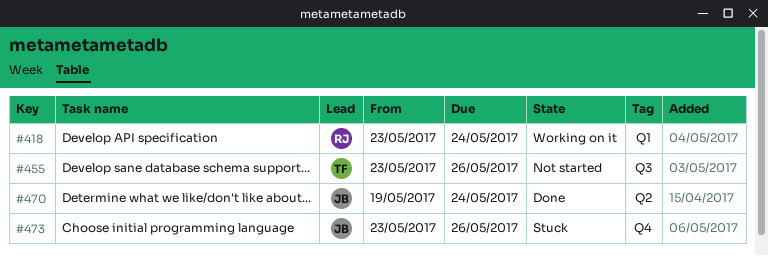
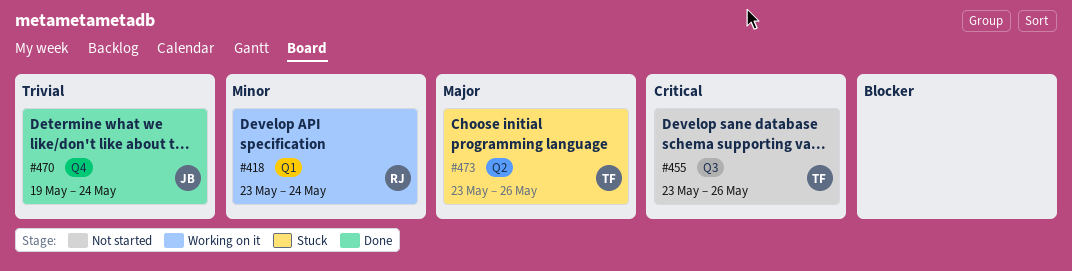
#470, label: Q2 -> Q4
#473, owner: JB -> TF
#473, label: Q4 -> Q2

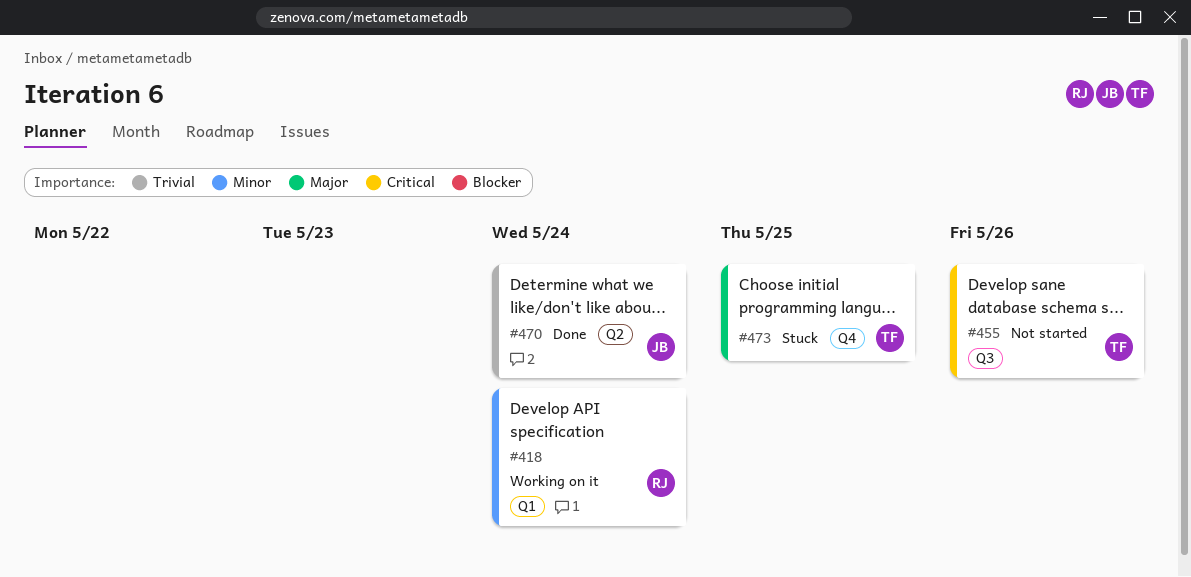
#470, label: Q4 -> Q2
#473, label: Q2 -> Q4
#473, due: May 26 -> May 25

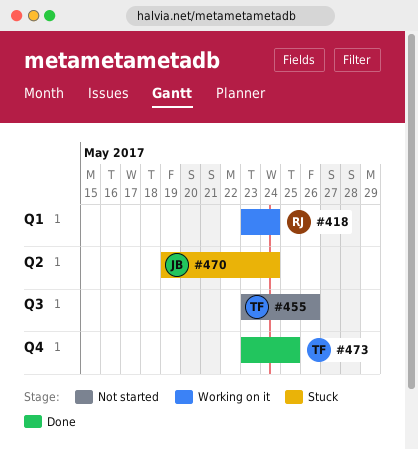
#470, status: Done -> Stuck
#473, status: Stuck -> Done

